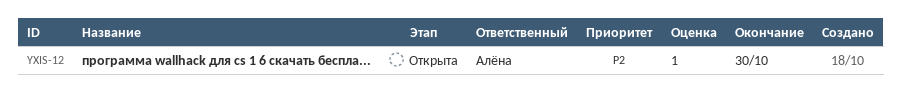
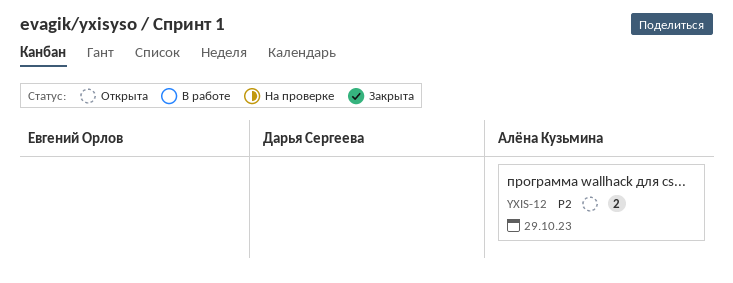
YXIS-12, estimate: 1 -> 2
YXIS-12, due: Oct 30 -> Oct 29

